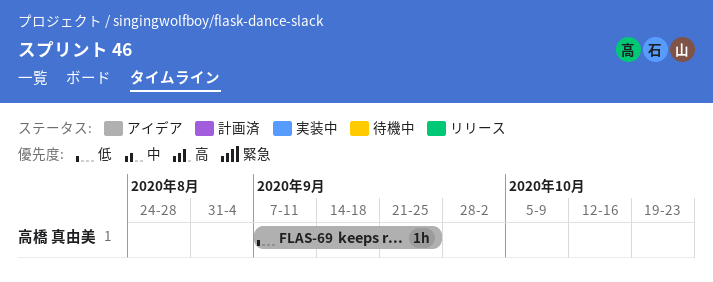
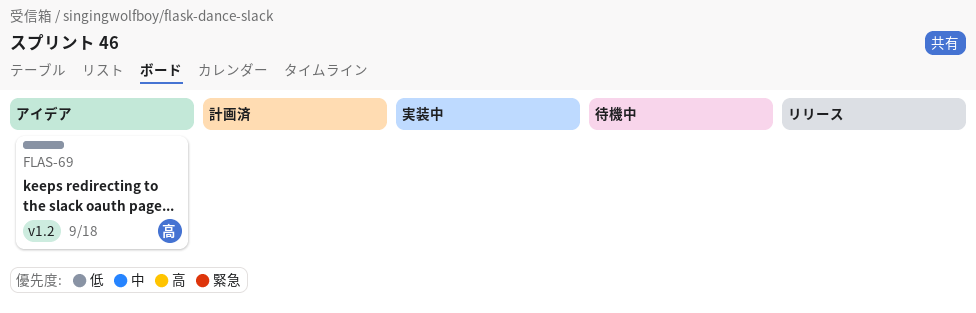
FLAS-69, due: Sep 25 -> Sep 18

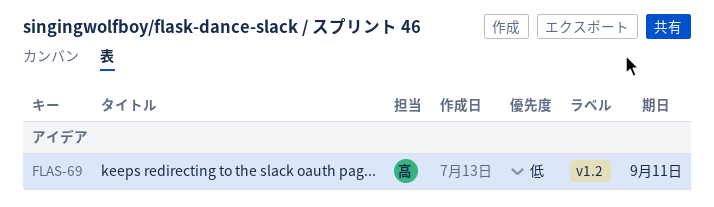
FLAS-69, due: Sep 18 -> Sep 11

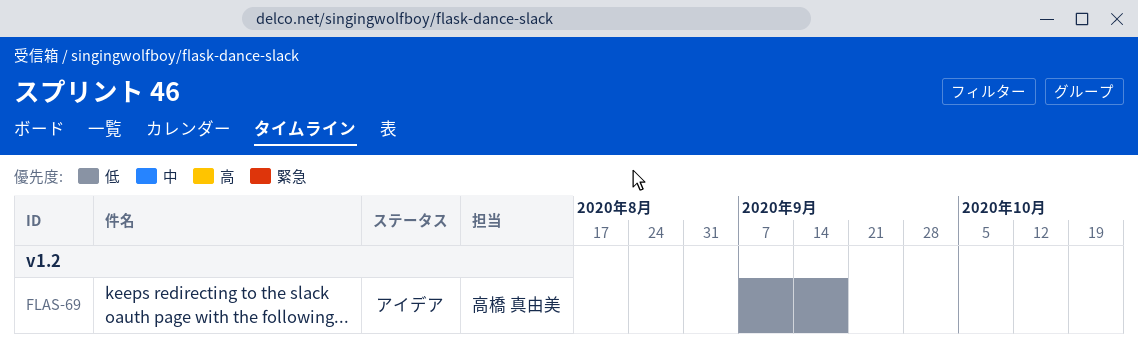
FLAS-69, due: Sep 11 -> Sep 18

